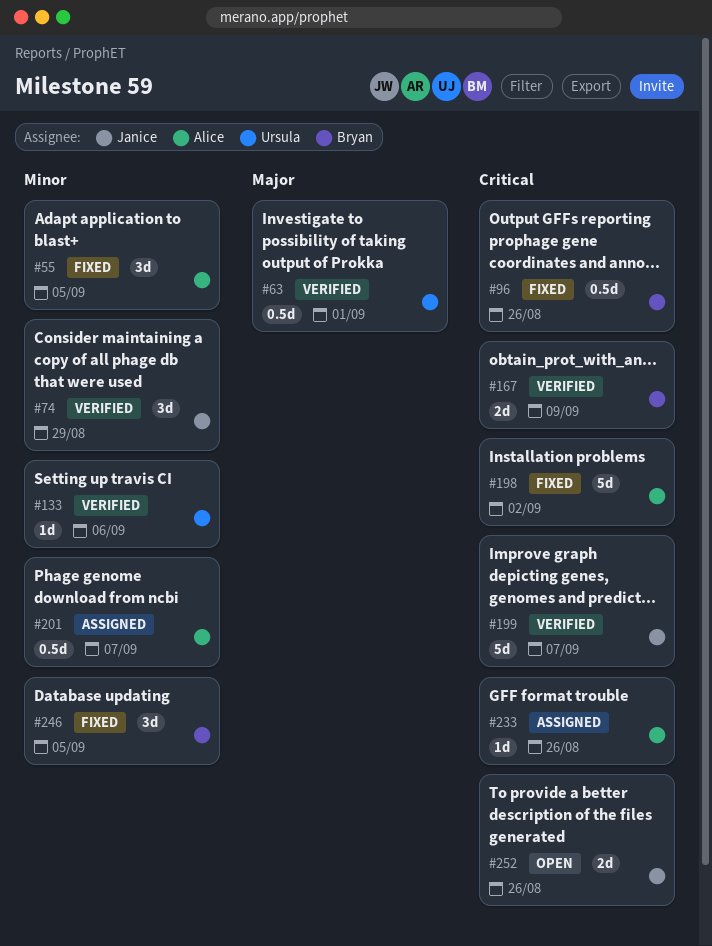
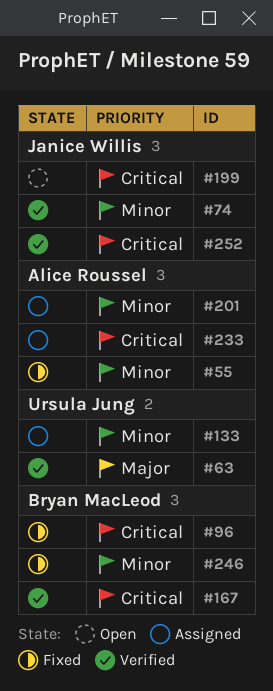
#133, status: Verified -> Assigned
#198: present -> none
#199, status: Verified -> Open
#252, status: Open -> Verified

